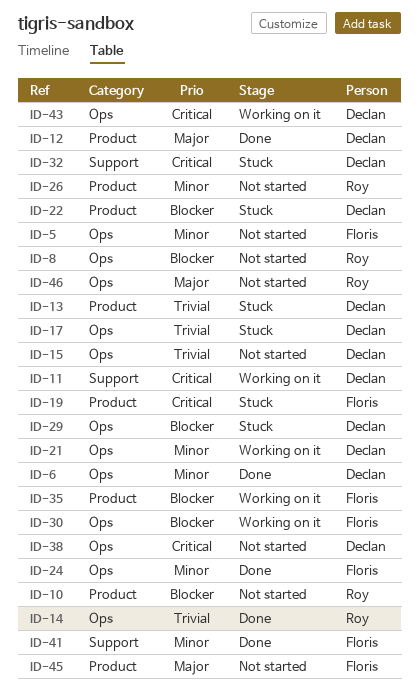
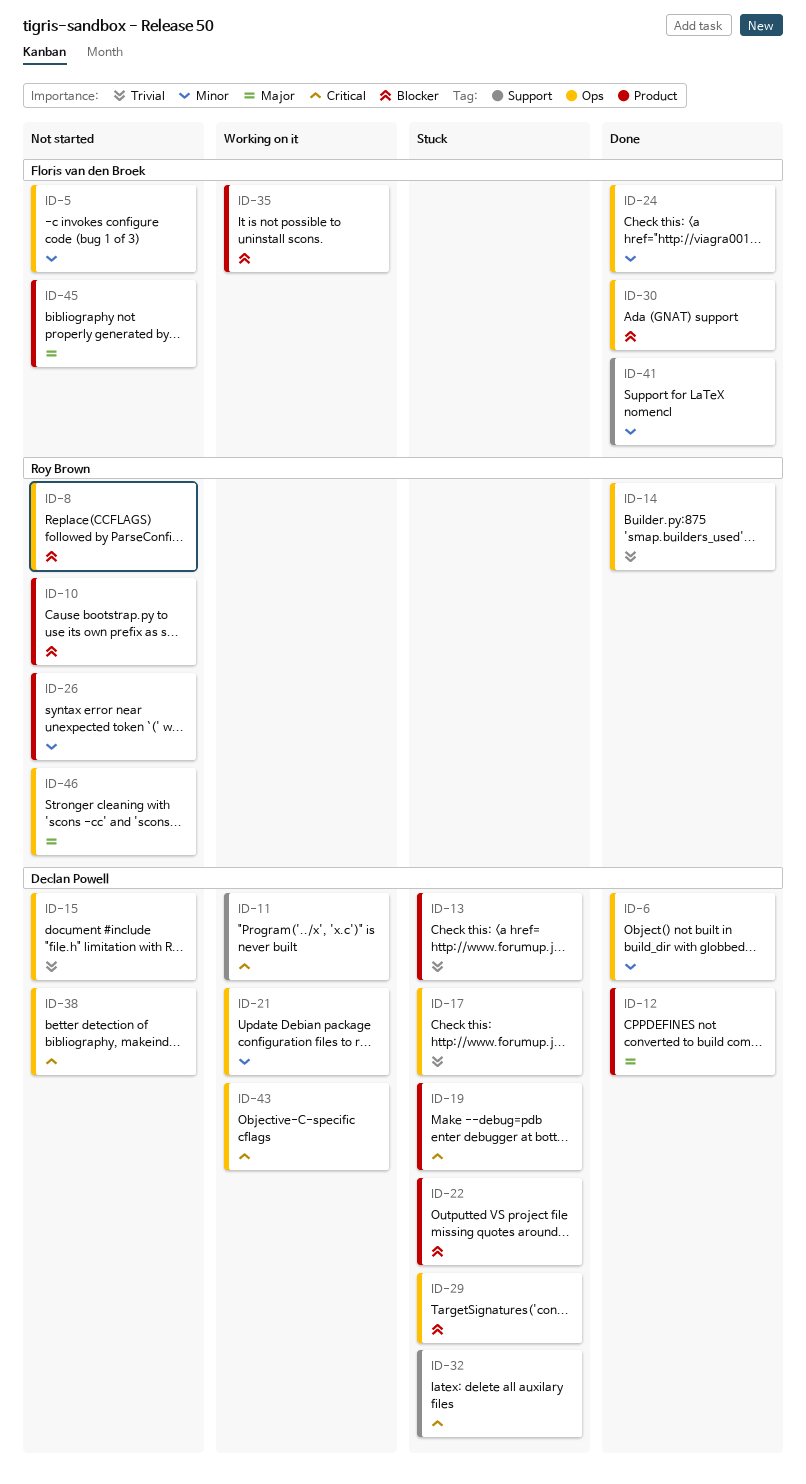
ID-19, owner: Floris van den Broek -> Declan Powell
ID-30, status: Working on it -> Done

